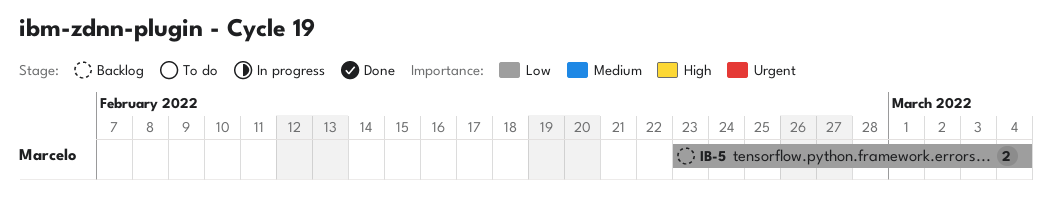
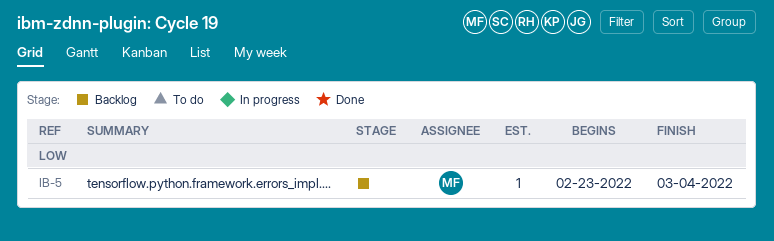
IB-5, estimate: 2 -> 1

